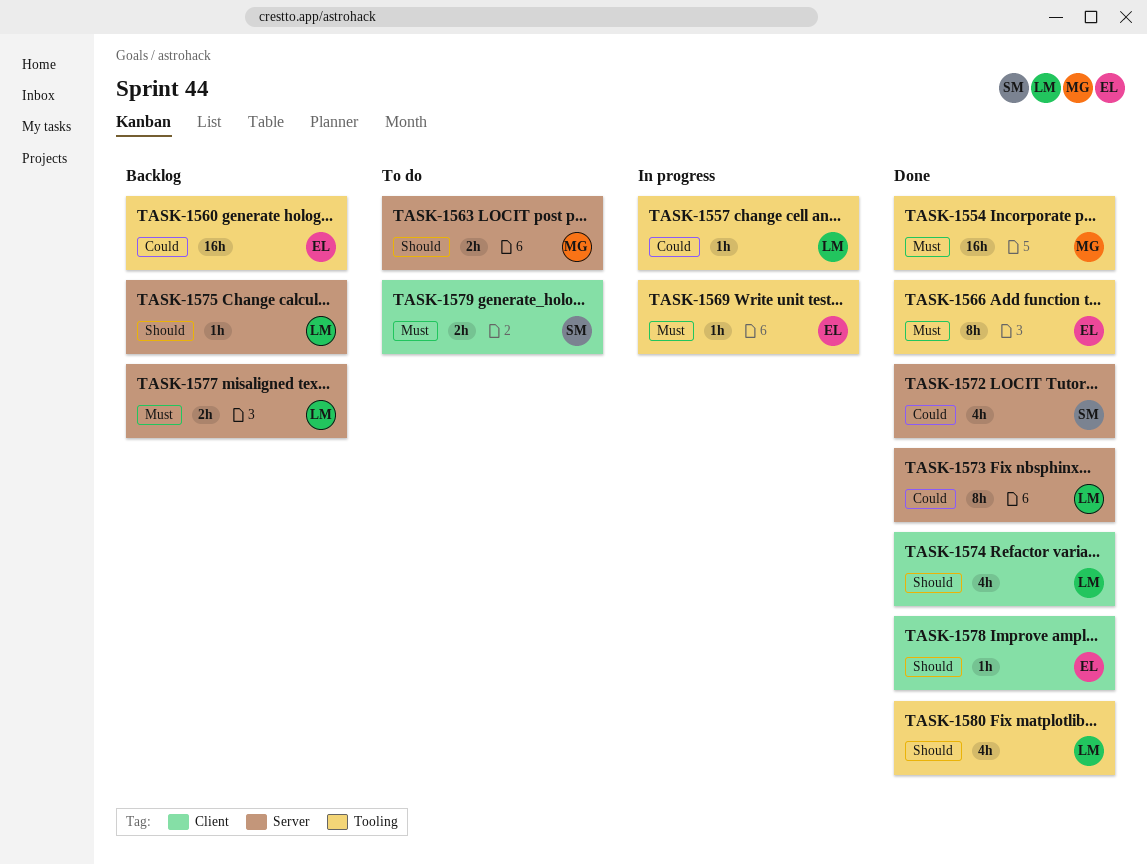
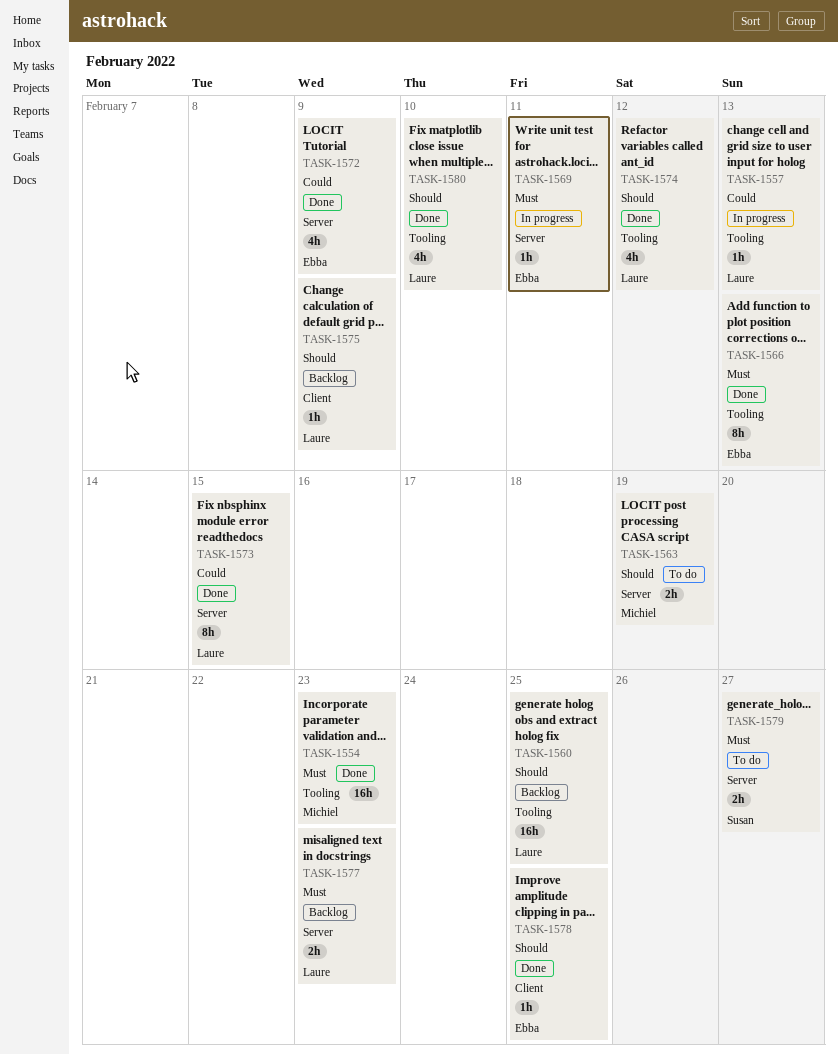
TASK-1560, owner: Ebba -> Laure
TASK-1560, priority: Could -> Should
TASK-1569, label: Tooling -> Server
TASK-1572, owner: Susan -> Ebba
TASK-1574, label: Client -> Tooling
TASK-1575, label: Server -> Client
TASK-1579, label: Client -> Server

